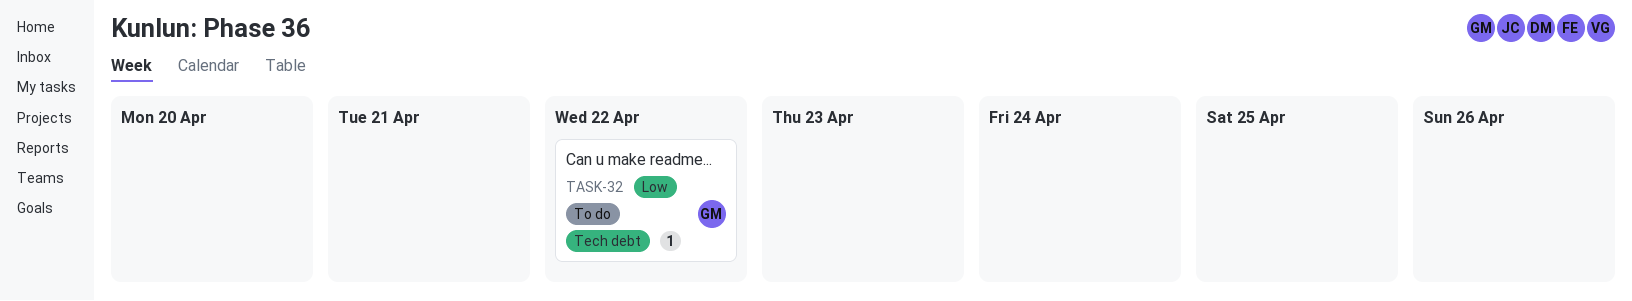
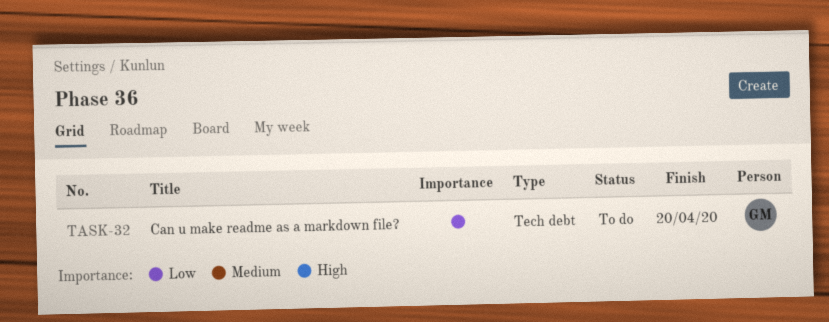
TASK-32, due: Apr 22 -> Apr 20

